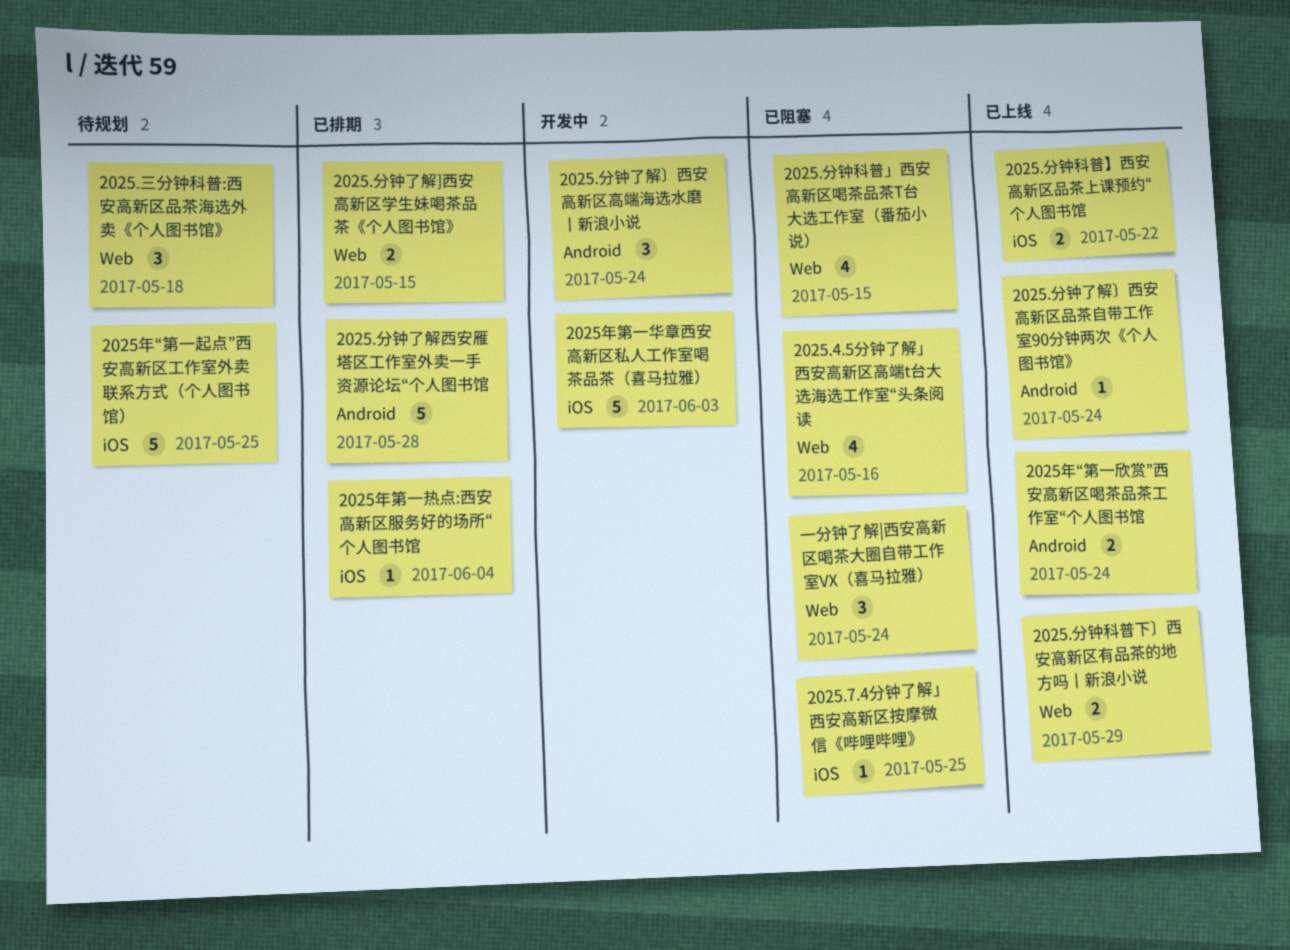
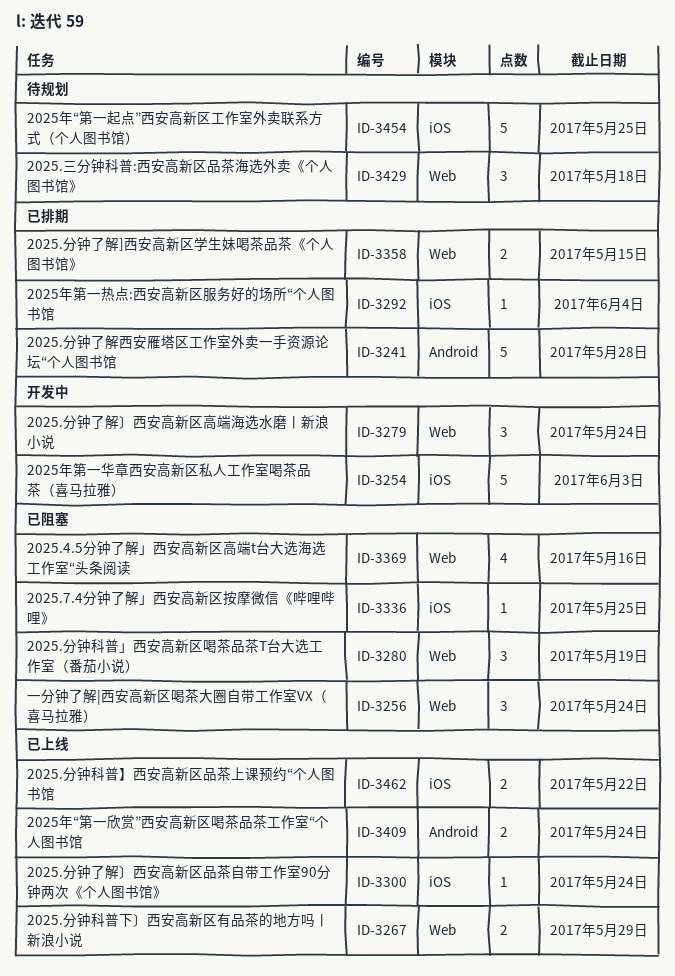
2025.分钟了解〕西安高新区品茶自带工作室90分钟两次《个人图书馆》, label: Android -> iOS
2025.分钟了解〕西安高新区高端海选水磨丨新浪小说, label: Android -> Web
2025.分钟科普」西安高新区喝茶品茶T台大选工作室（番茄小说）, estimate: 4 -> 3
2025.分钟科普」西安高新区喝茶品茶T台大选工作室（番茄小说）, due: May 15 -> May 19

